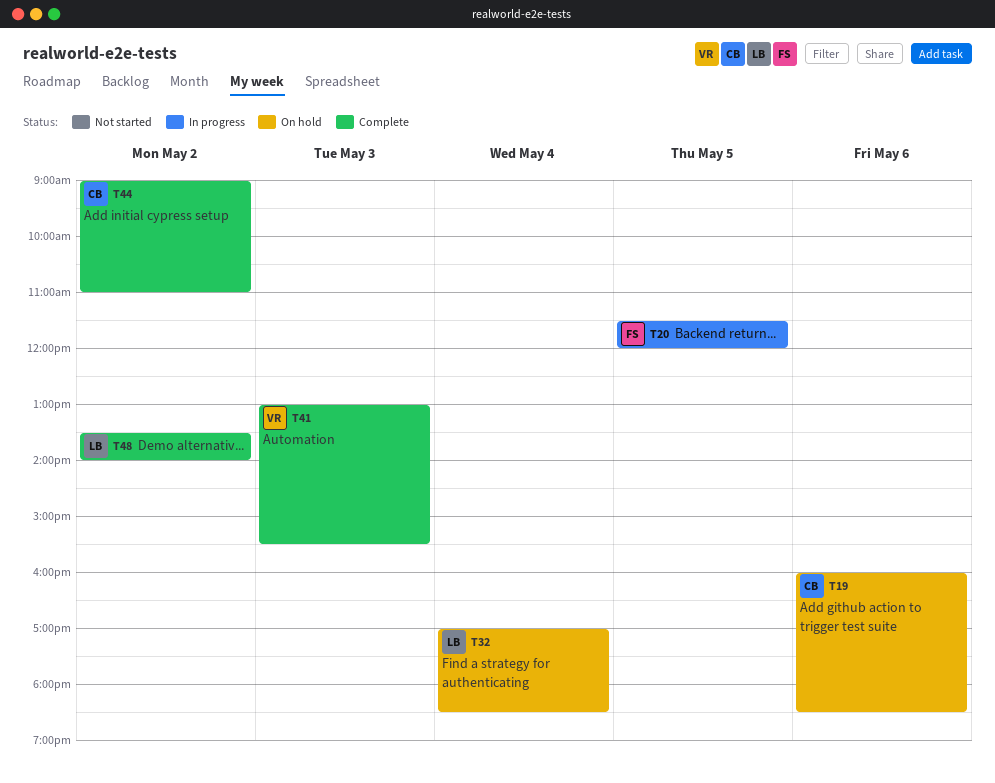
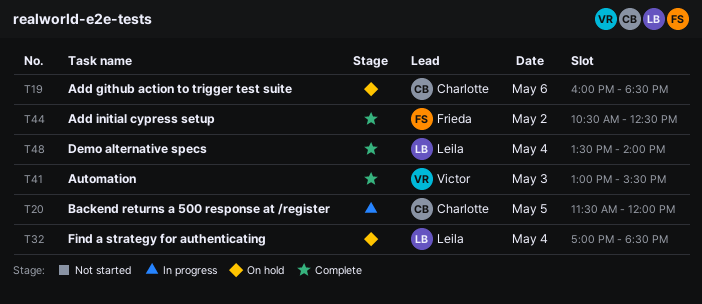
T20, owner: Frieda -> Charlotte
T44, owner: Charlotte -> Frieda
T44, begins: 09:00 -> 10:30
T44, ends: 11:00 -> 12:30
T48, day: May 2 -> May 4

